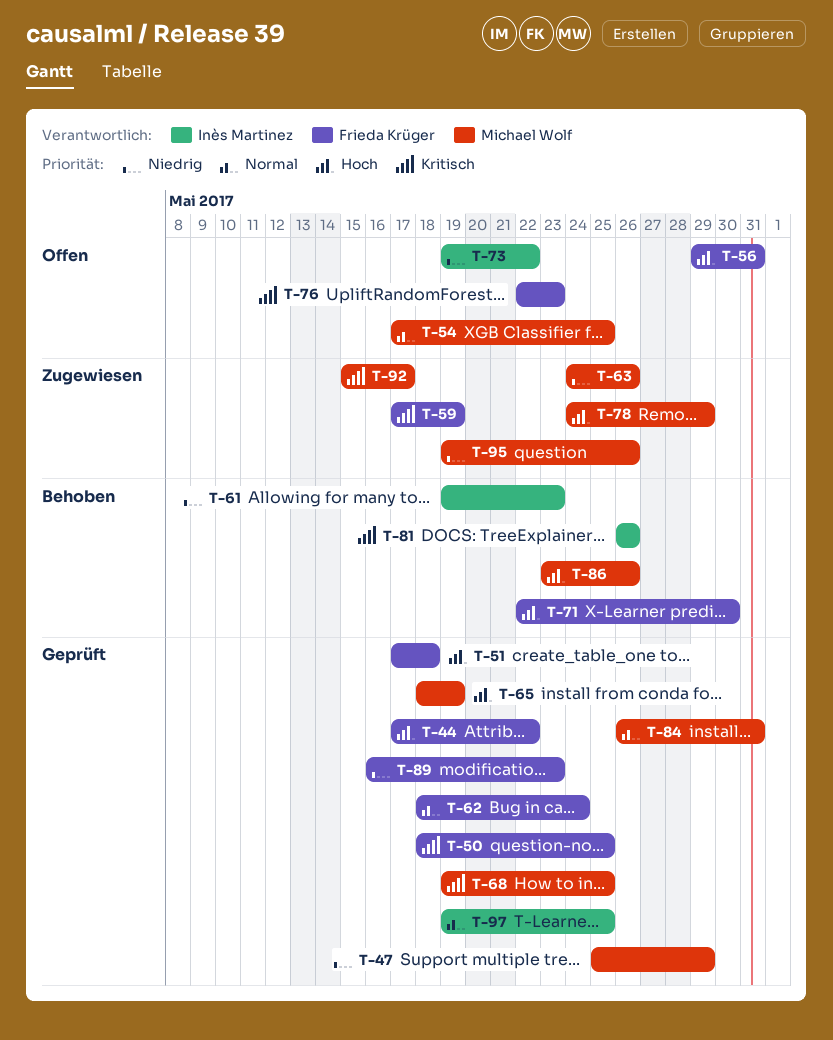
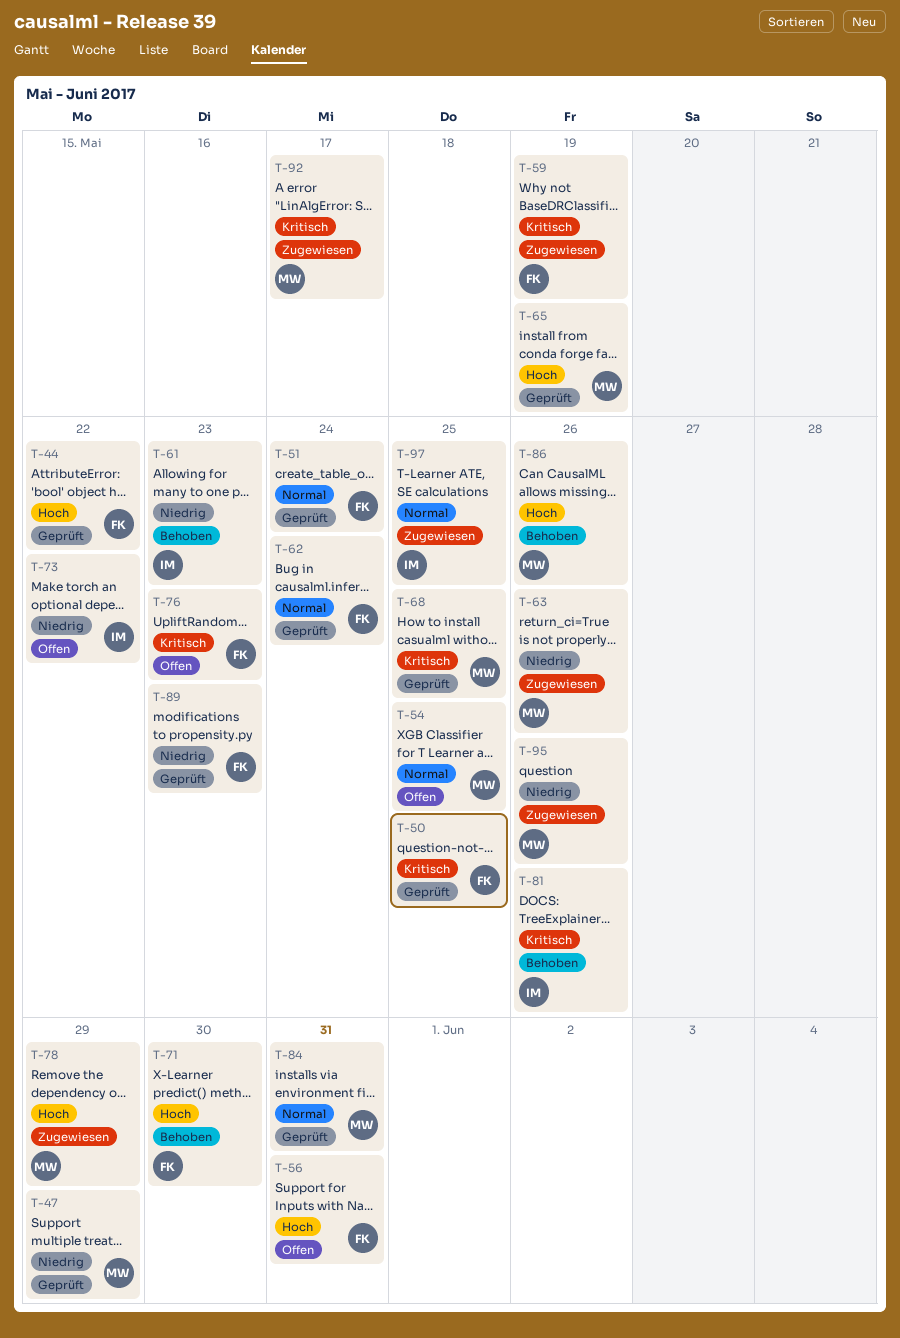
T-51, priority: Hoch -> Normal
T-51, due: May 18 -> May 24
T-97, status: Geprüft -> Zugewiesen

